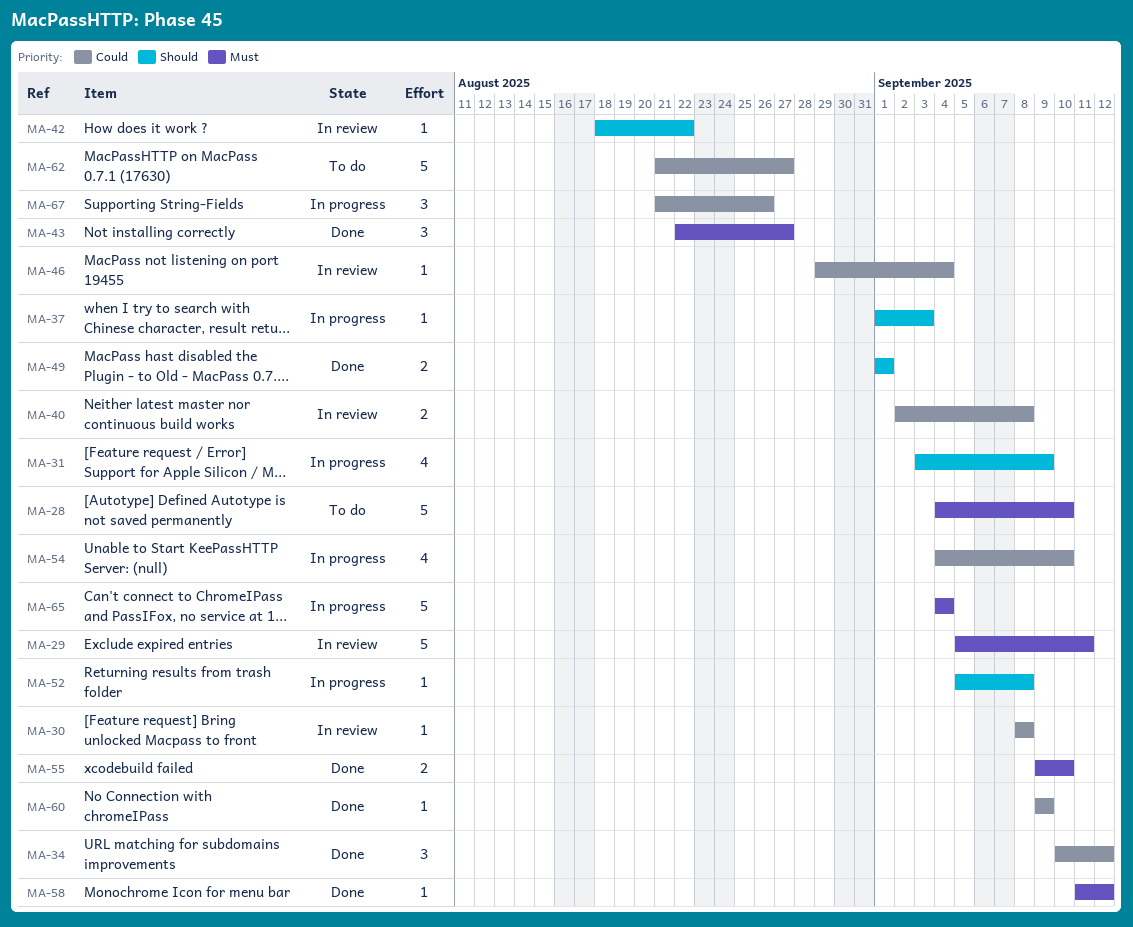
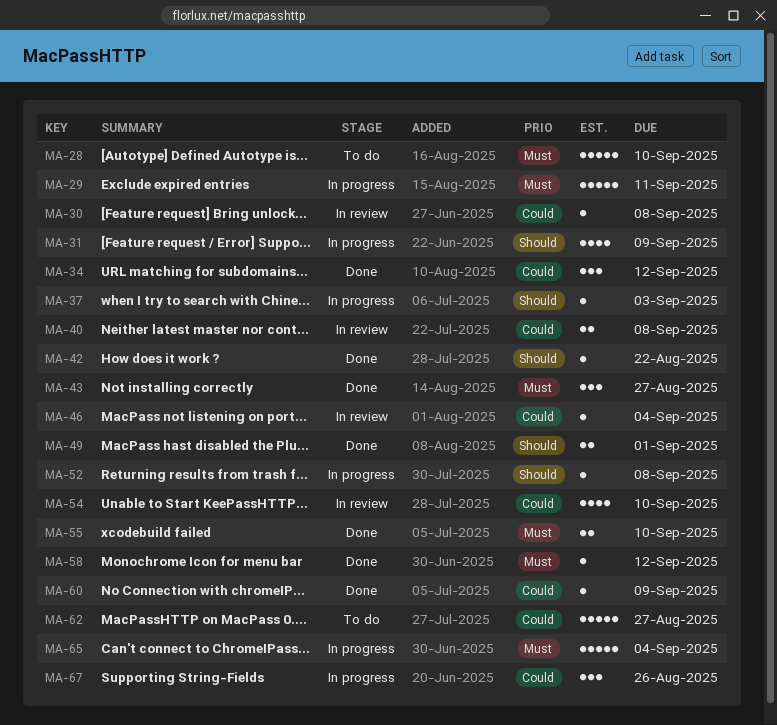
MA-29, status: In review -> In progress
MA-42, status: In review -> Done
MA-54, status: In progress -> In review

